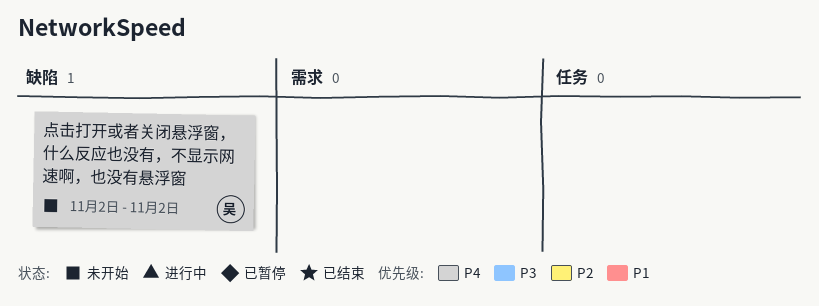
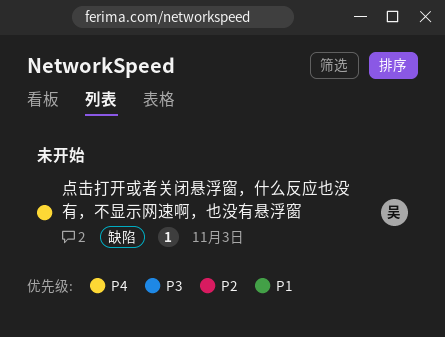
点击打开或者关闭悬浮窗，什么反应也没有，不显示网速啊，也没有悬浮窗, due: Nov 2 -> Nov 3

